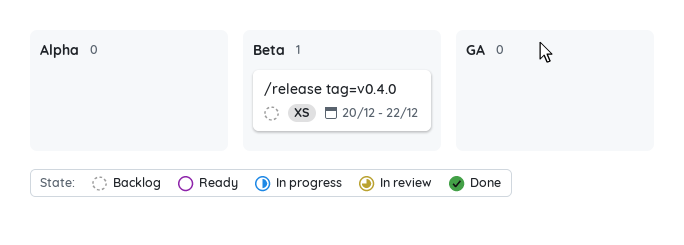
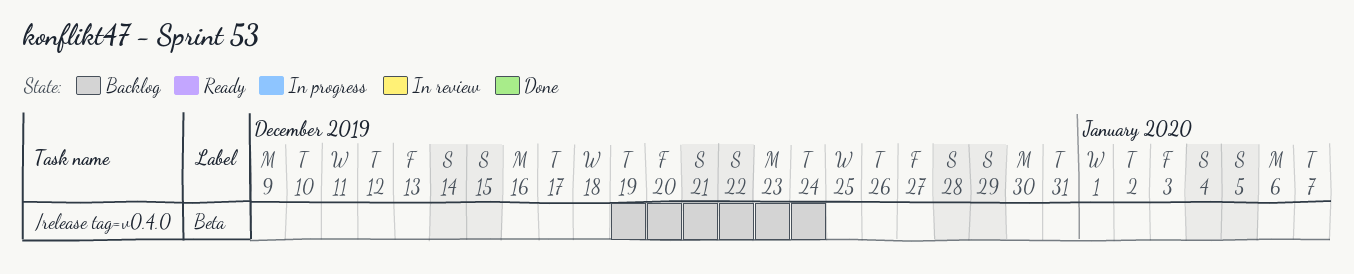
/release tag=v0.4.0, start: Dec 20 -> Dec 19
/release tag=v0.4.0, due: Dec 22 -> Dec 24

